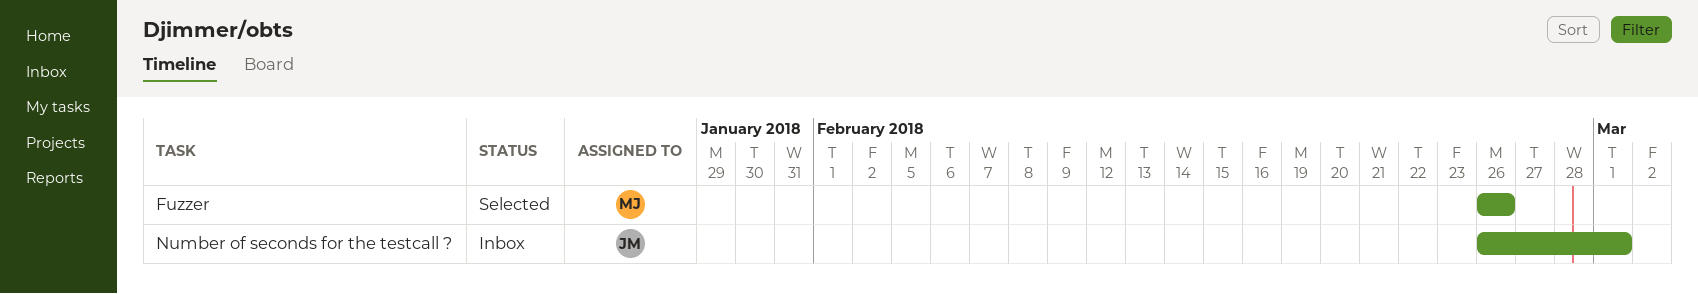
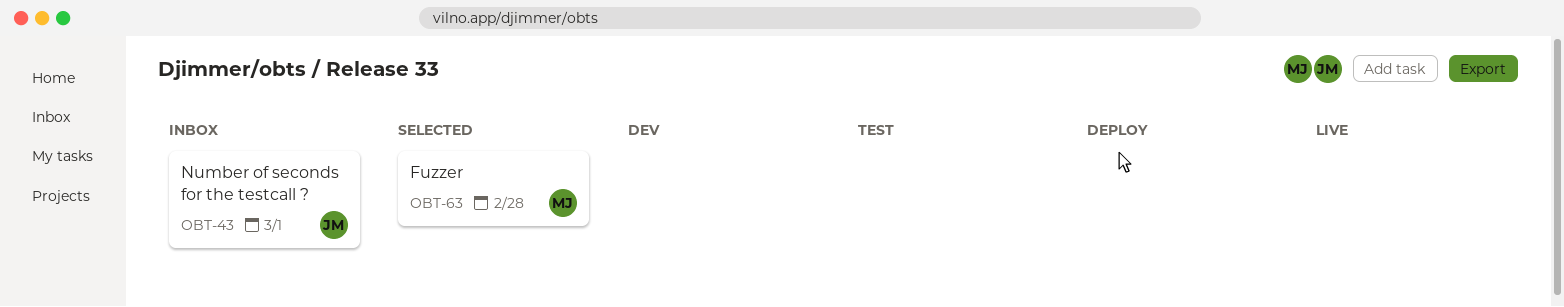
Fuzzer, due: Feb 26 -> Feb 28

